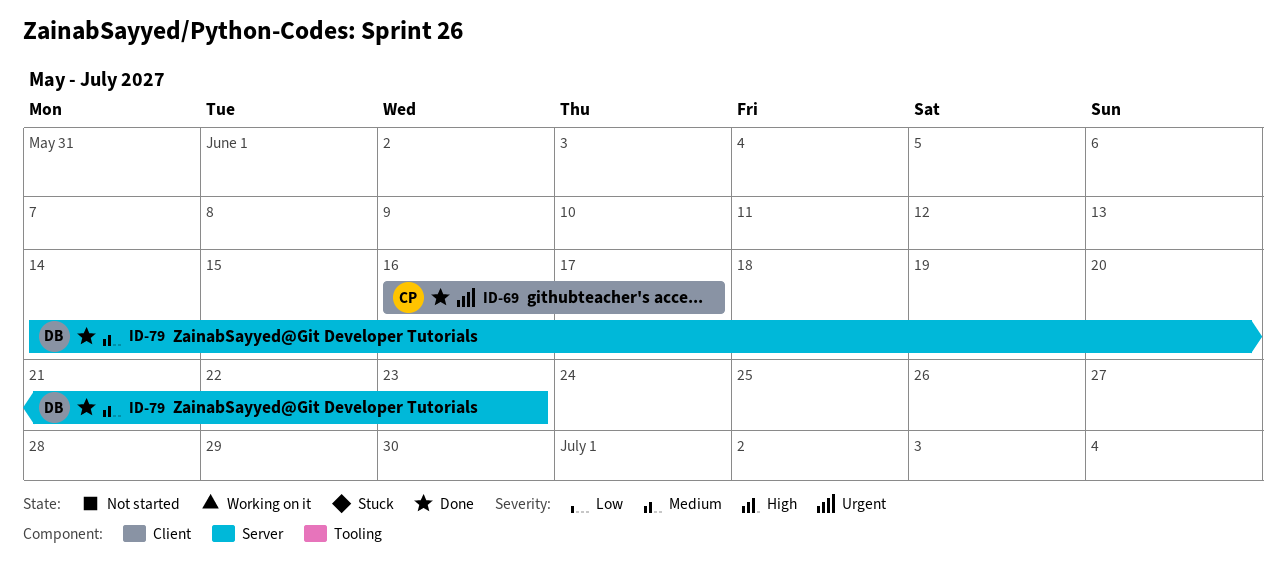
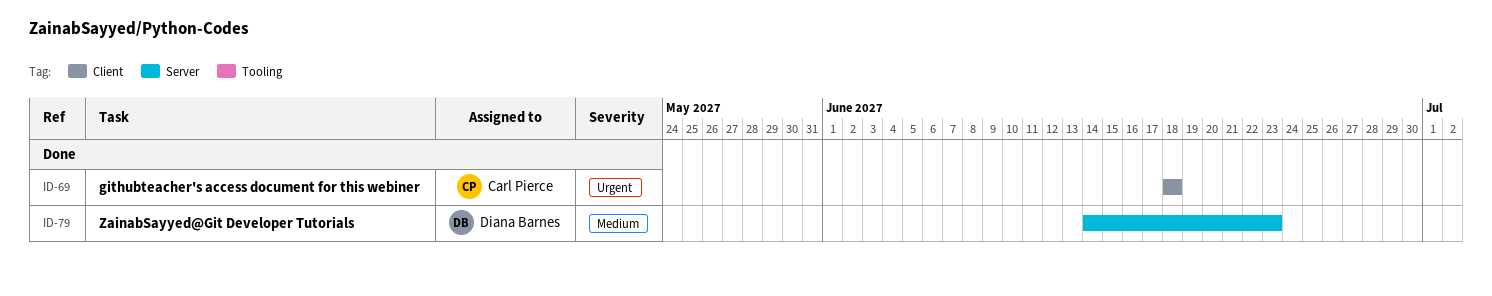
ID-69, start: Jun 16 -> Jun 18
ID-69, due: Jun 17 -> Jun 18

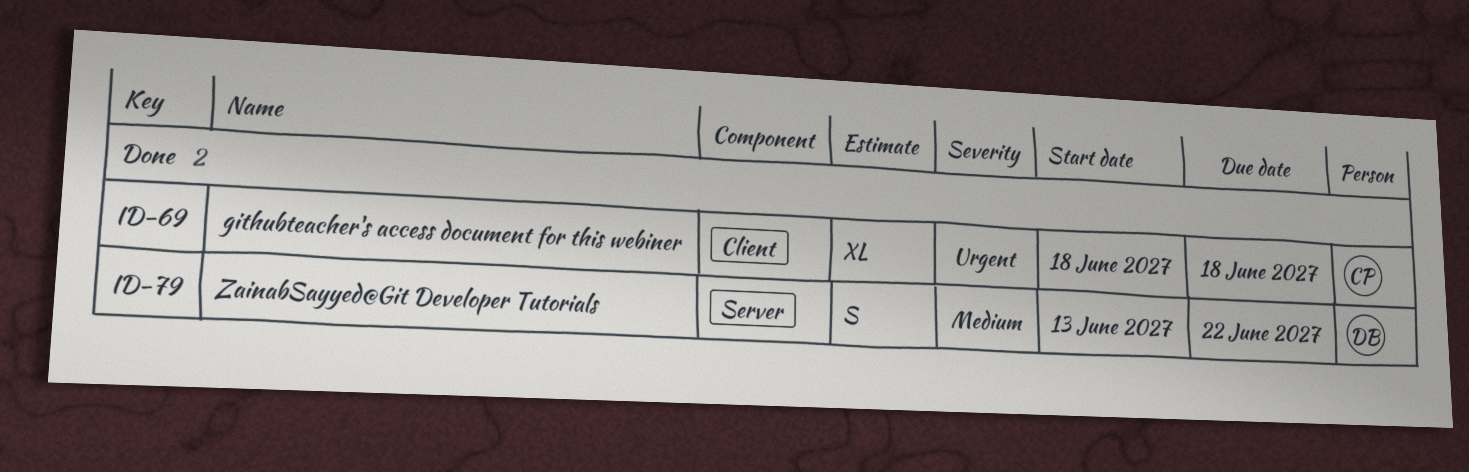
ID-79, start: Jun 14 -> Jun 13
ID-79, due: Jun 23 -> Jun 22

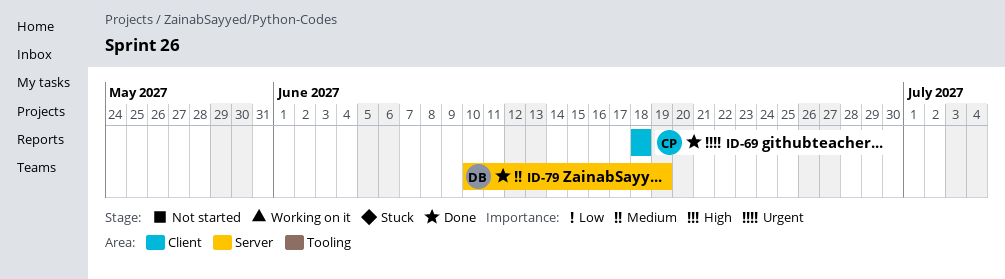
ID-79, start: Jun 13 -> Jun 10
ID-79, due: Jun 22 -> Jun 19

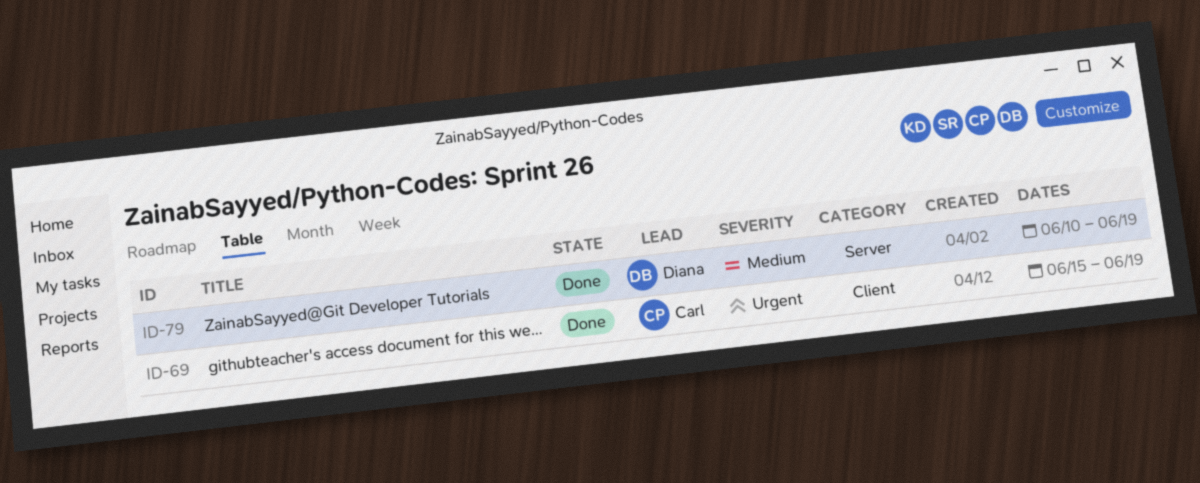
ID-69, start: Jun 18 -> Jun 15
ID-69, due: Jun 18 -> Jun 19

